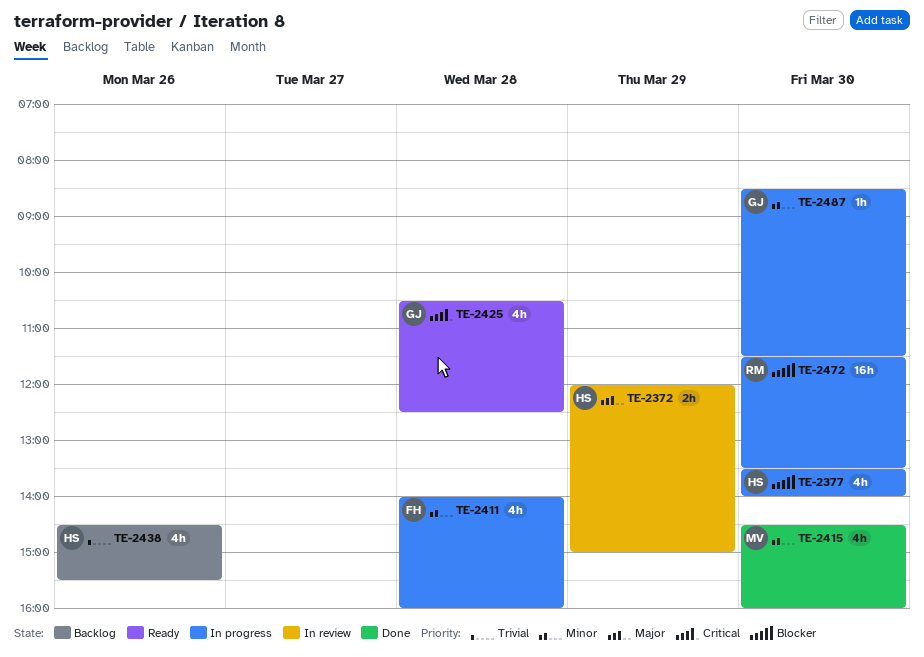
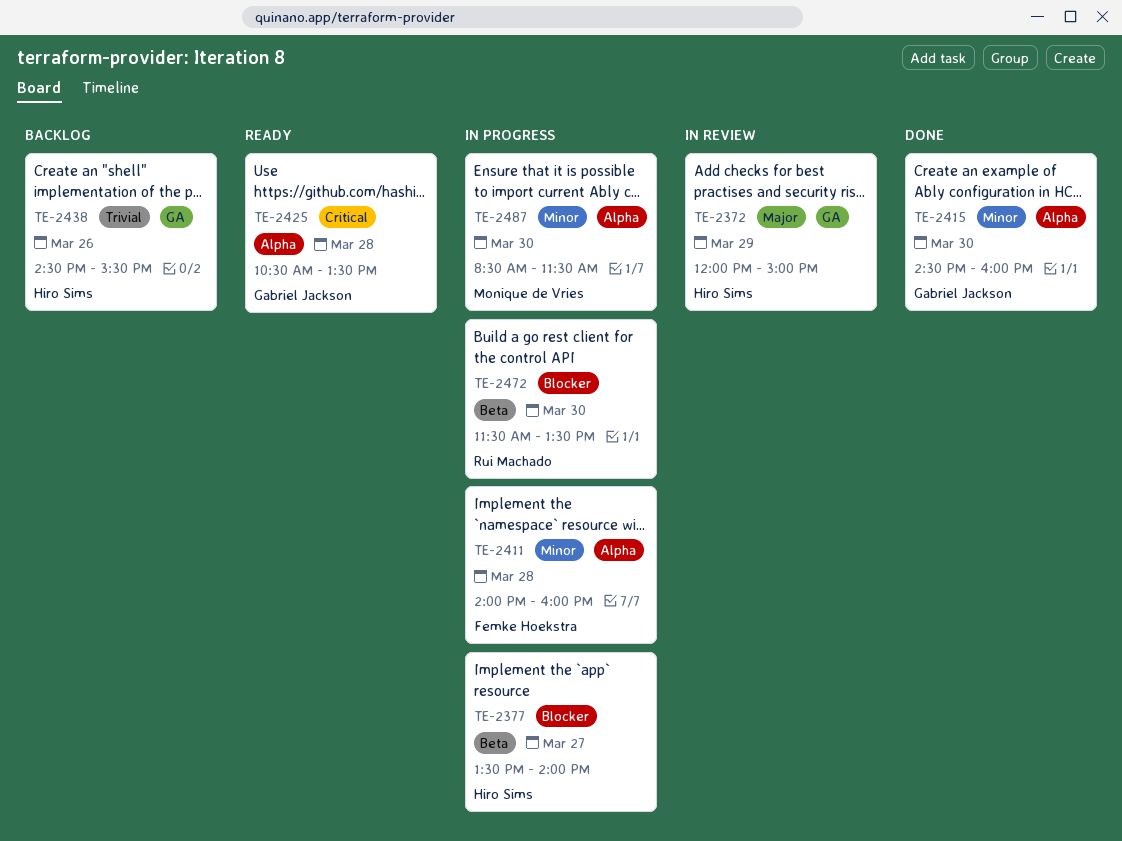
TE-2377, day: Mar 30 -> Mar 27
TE-2415, owner: Monique de Vries -> Gabriel Jackson
TE-2425, ends: 12:30 -> 13:30
TE-2487, owner: Gabriel Jackson -> Monique de Vries

